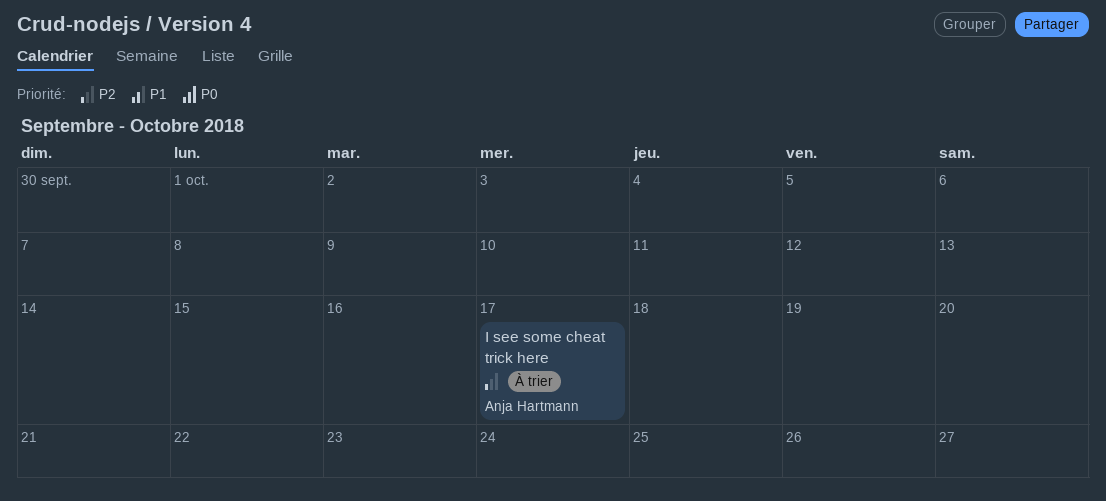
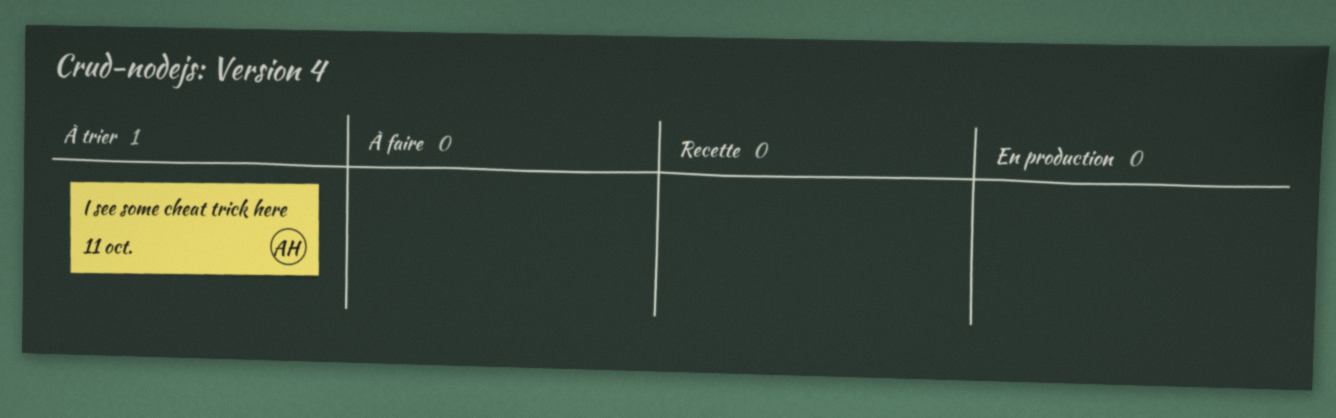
I see some cheat trick here, due: Oct 17 -> Oct 11

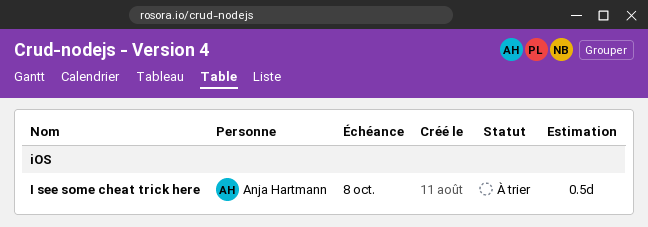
I see some cheat trick here, due: Oct 11 -> Oct 8

